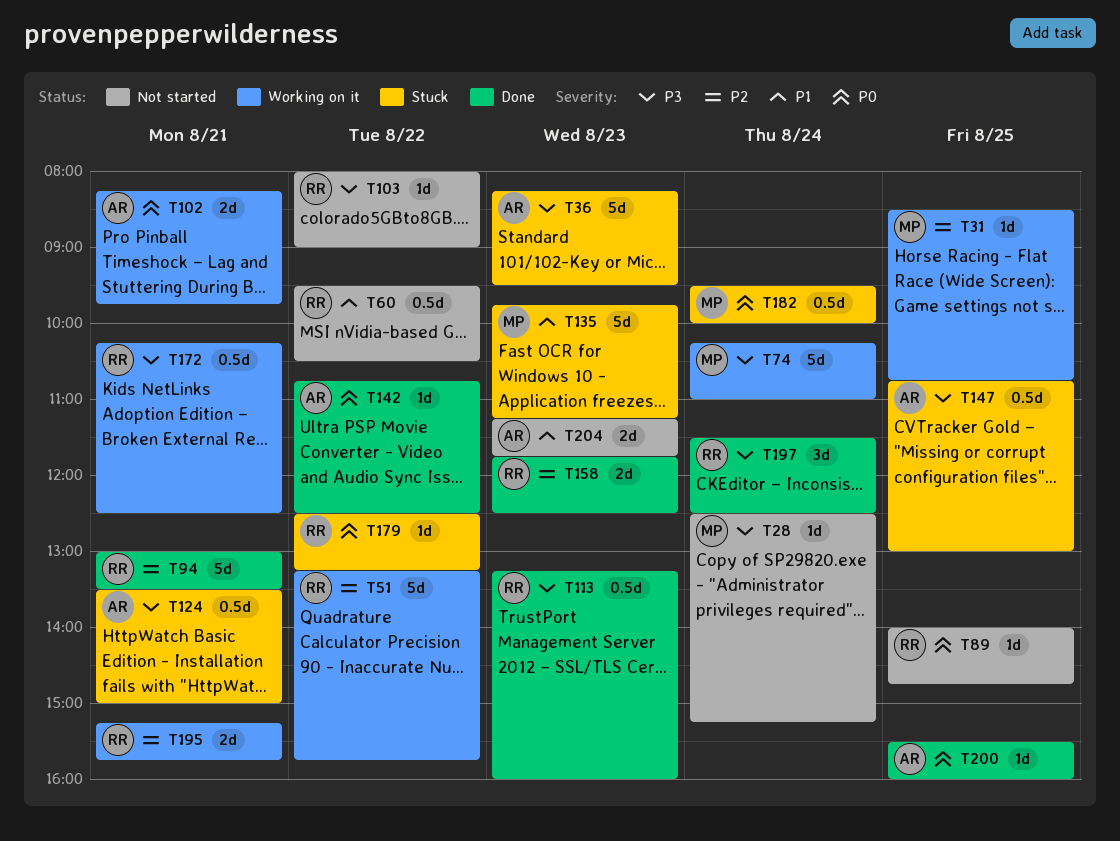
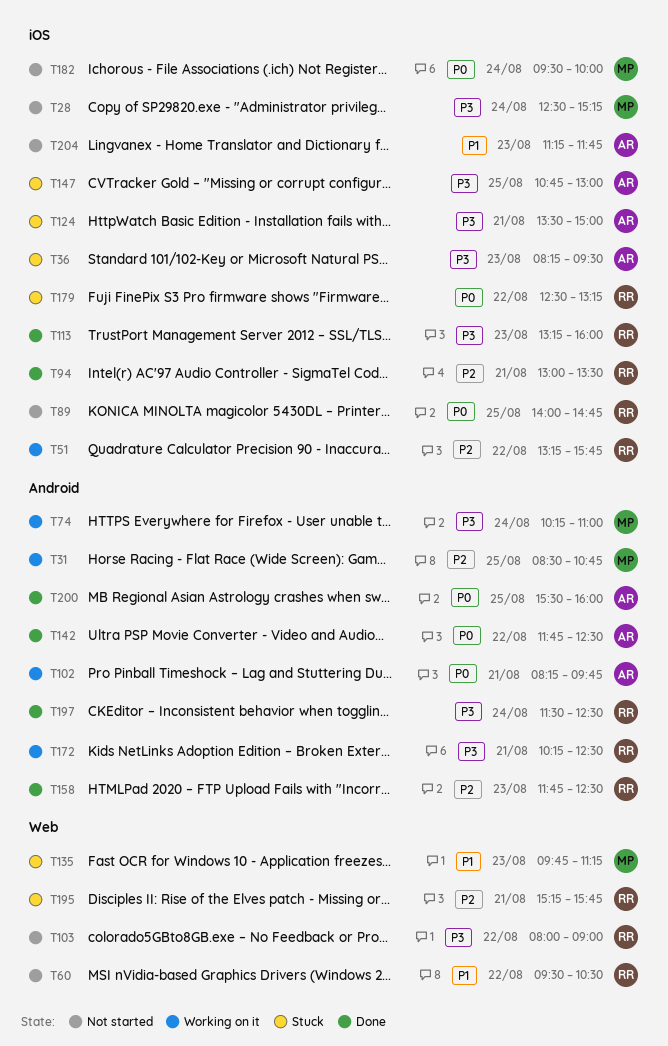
T142, begins: 10:45 -> 11:45
T182, status: Stuck -> Not started
T195, status: Working on it -> Stuck

